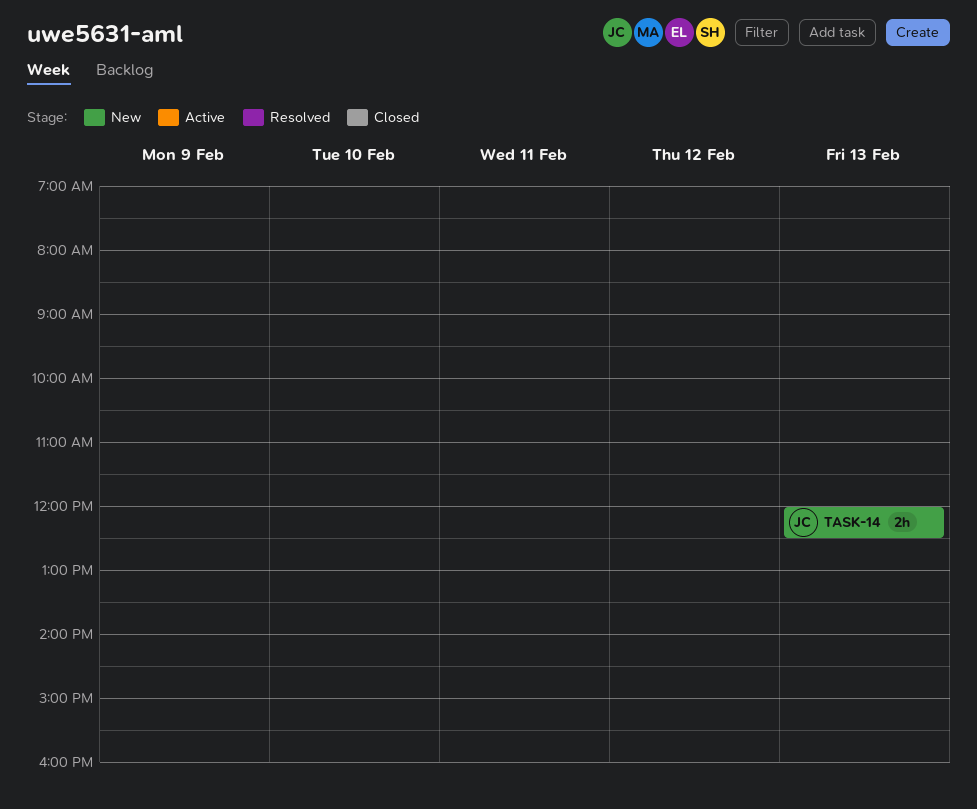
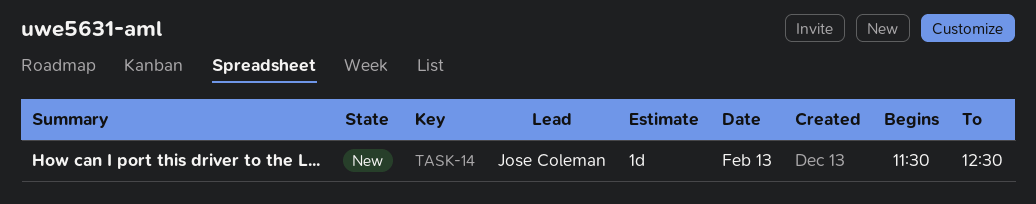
TASK-14, estimate: 2h -> 1d
TASK-14, begins: 12:00 -> 11:30

